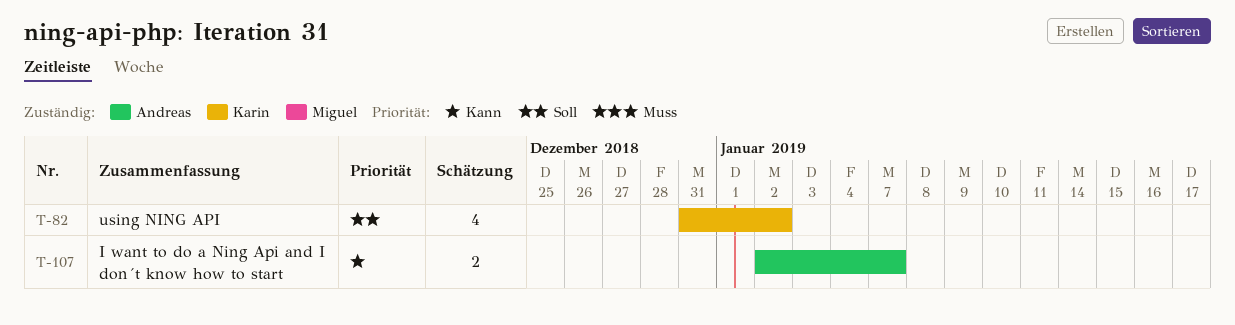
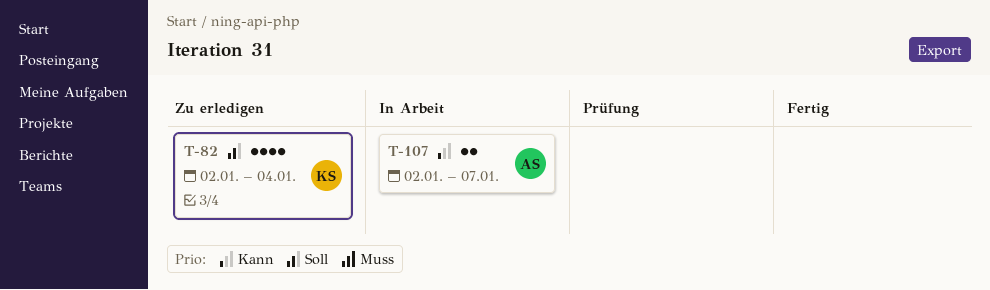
T-82, start: Dec 31 -> Jan 2
T-82, due: Jan 2 -> Jan 4

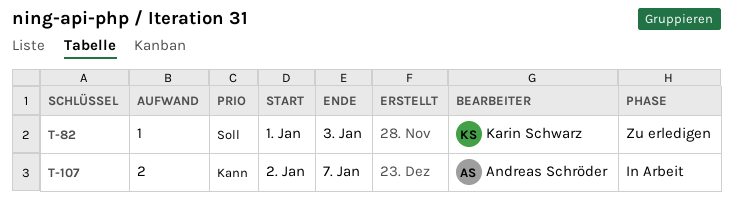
T-82, estimate: 4 -> 1
T-82, start: Jan 2 -> Jan 1
T-82, due: Jan 4 -> Jan 3

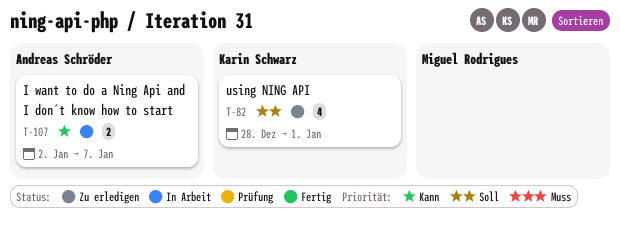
T-82, estimate: 1 -> 4
T-82, start: Jan 1 -> Dec 28
T-82, due: Jan 3 -> Jan 1

